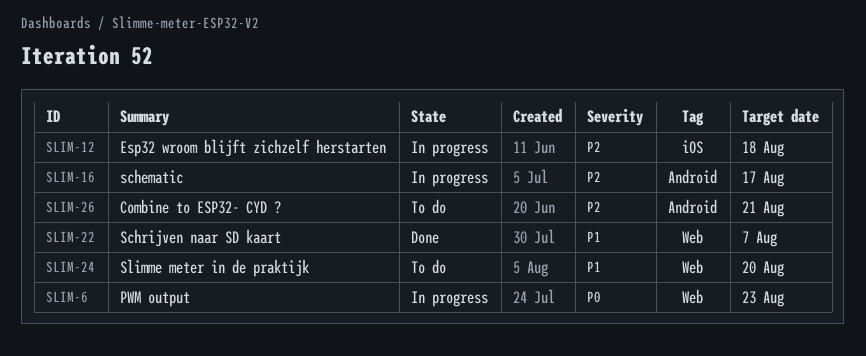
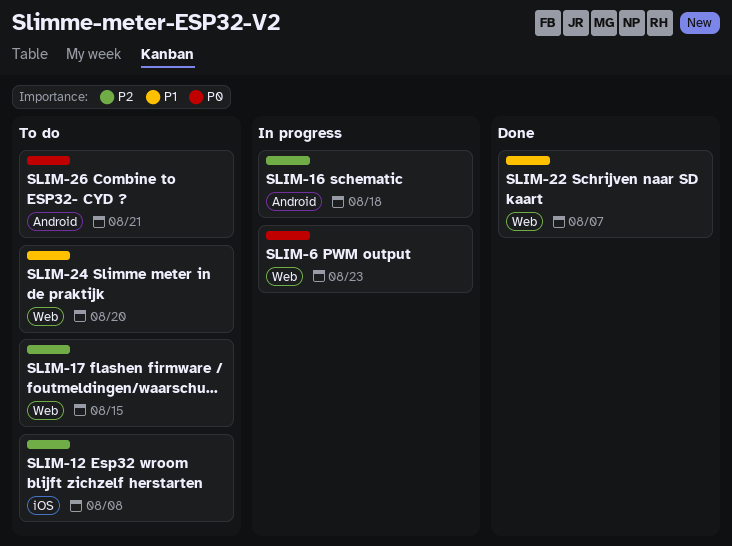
SLIM-12, status: In progress -> To do
SLIM-12, due: Aug 18 -> Aug 8
SLIM-16, due: Aug 17 -> Aug 18
SLIM-17: none -> present
SLIM-26, priority: P2 -> P0

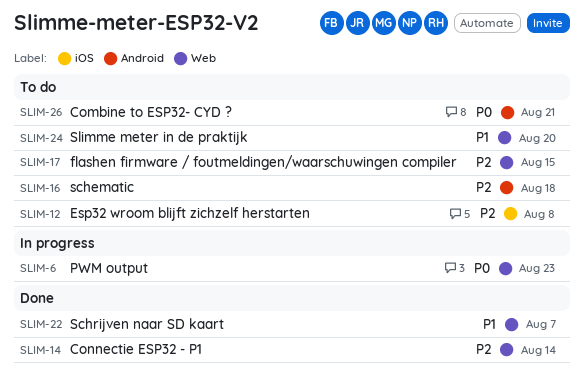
SLIM-14: none -> present
SLIM-16, status: In progress -> To do

